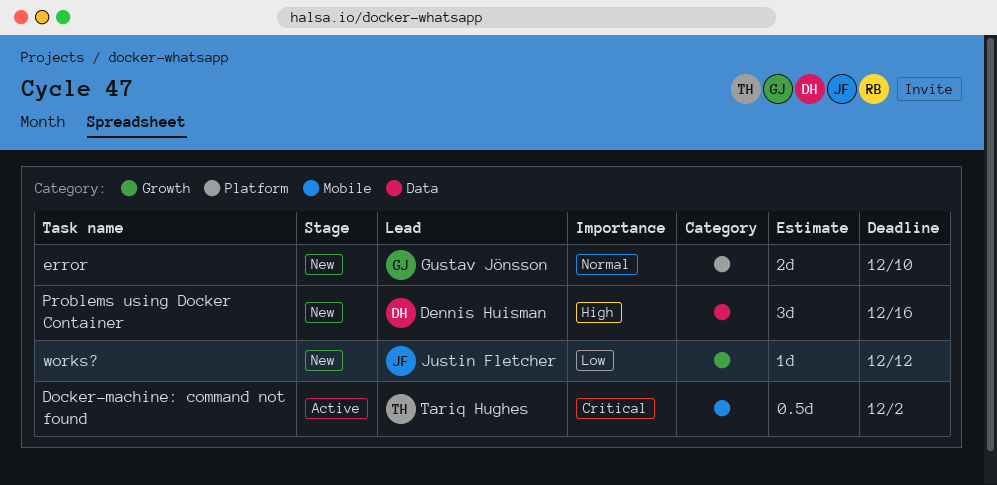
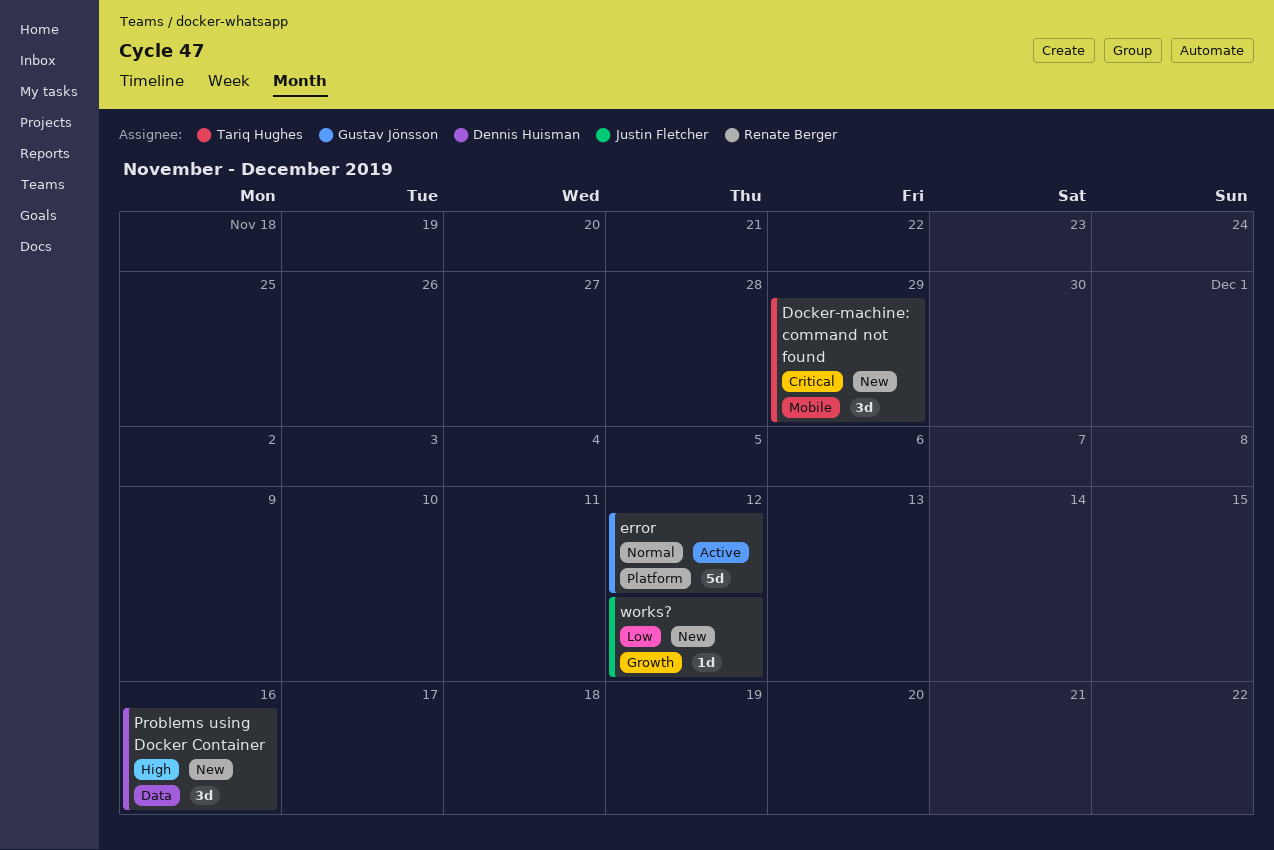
Docker-machine: command not found, status: Active -> New
Docker-machine: command not found, estimate: 0.5d -> 3d
Docker-machine: command not found, due: Dec 2 -> Nov 29
error, status: New -> Active
error, estimate: 2d -> 5d
error, due: Dec 10 -> Dec 12

